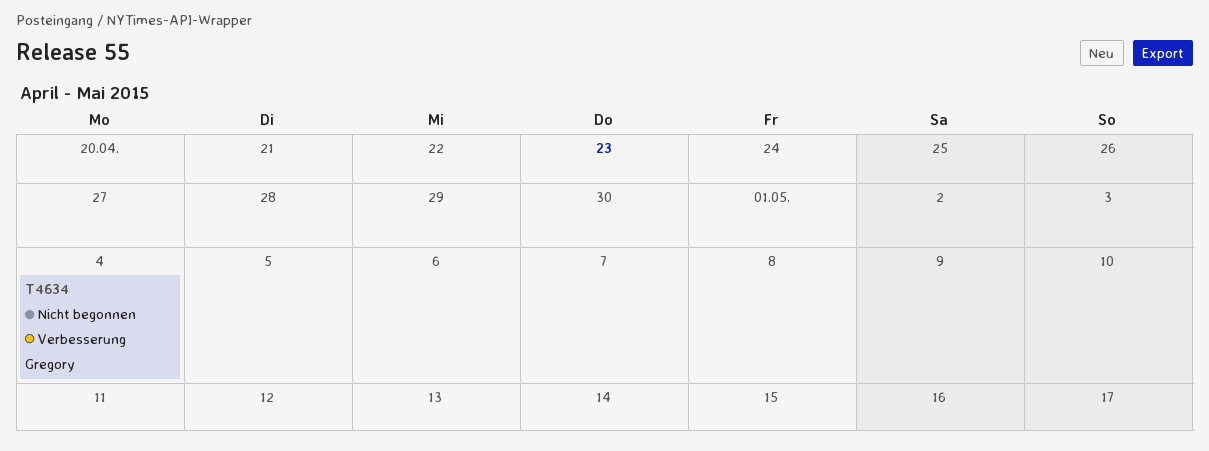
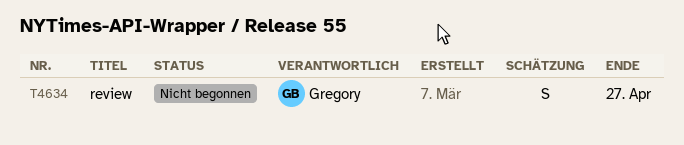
T4634, due: May 4 -> Apr 27

